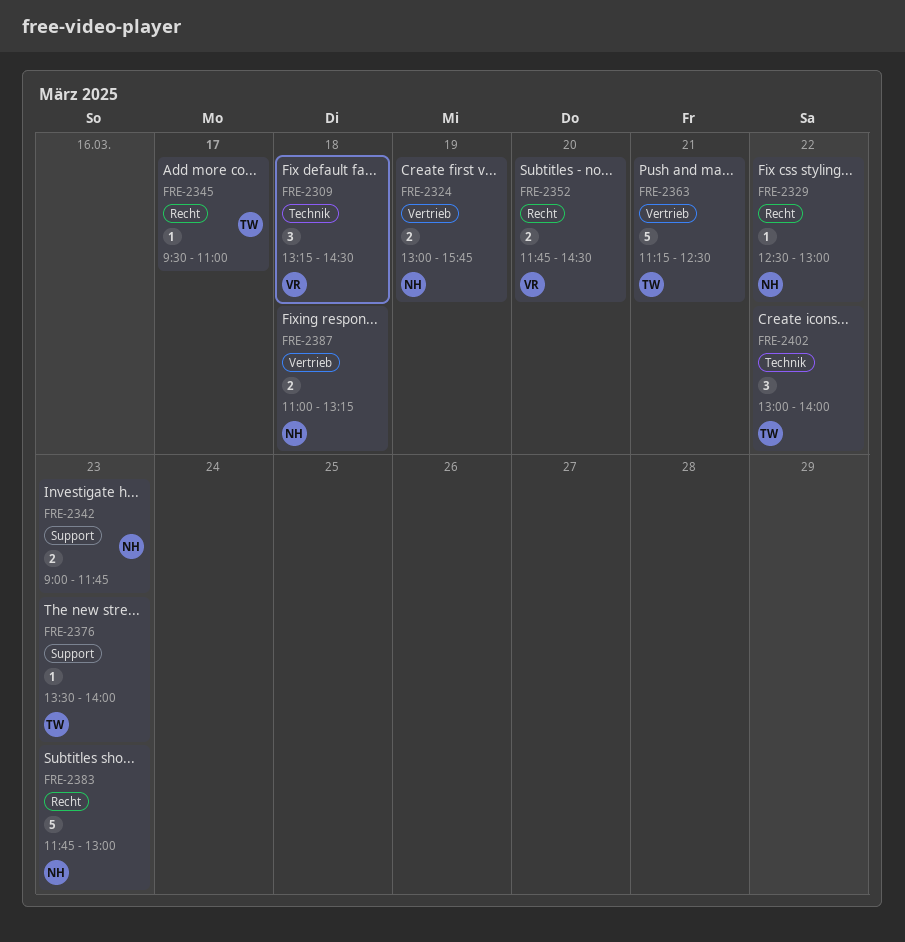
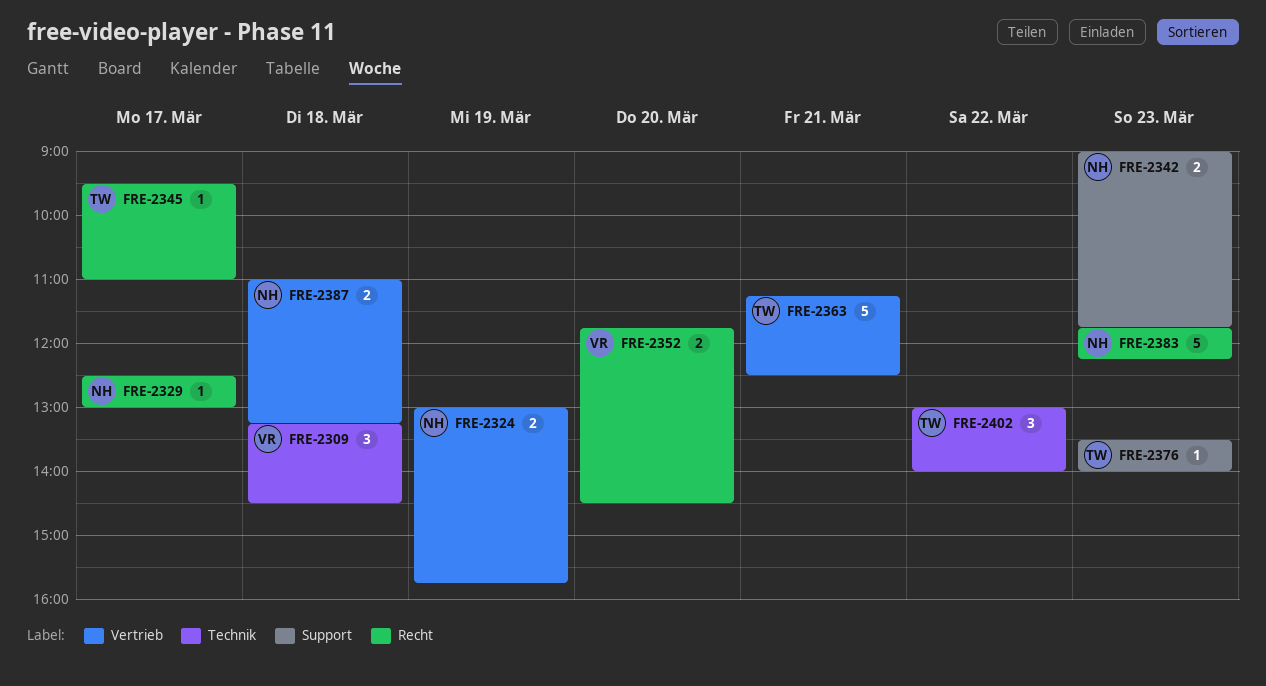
FRE-2329, day: Mar 22 -> Mar 17
FRE-2383, ends: 13:00 -> 12:15

